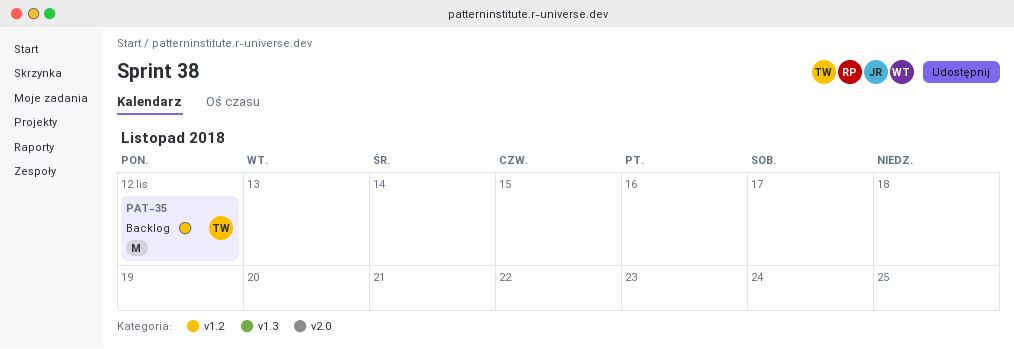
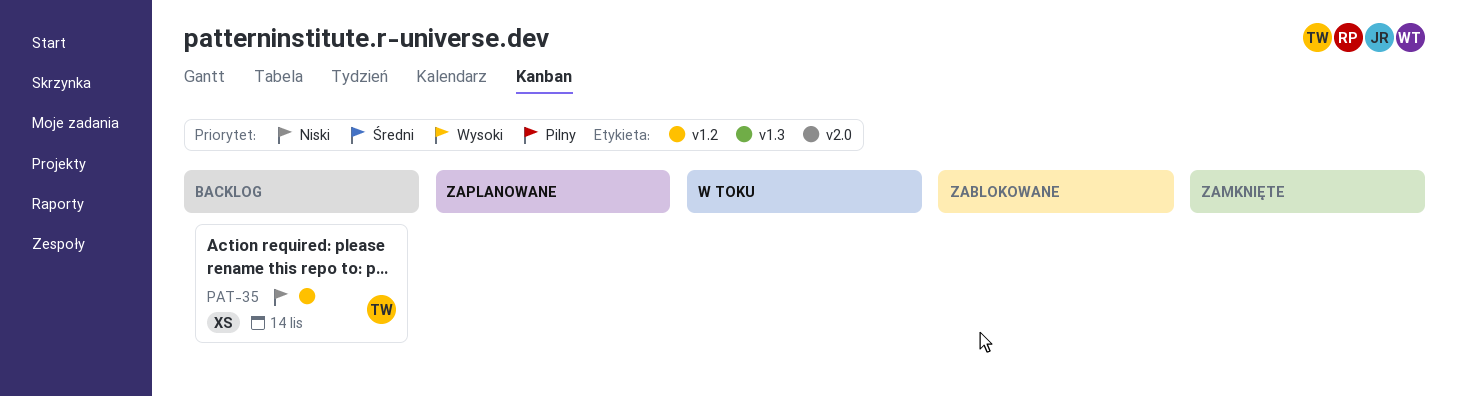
PAT-35, estimate: M -> XS
PAT-35, due: Nov 12 -> Nov 14

